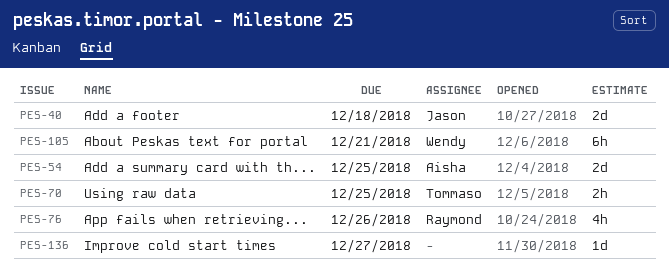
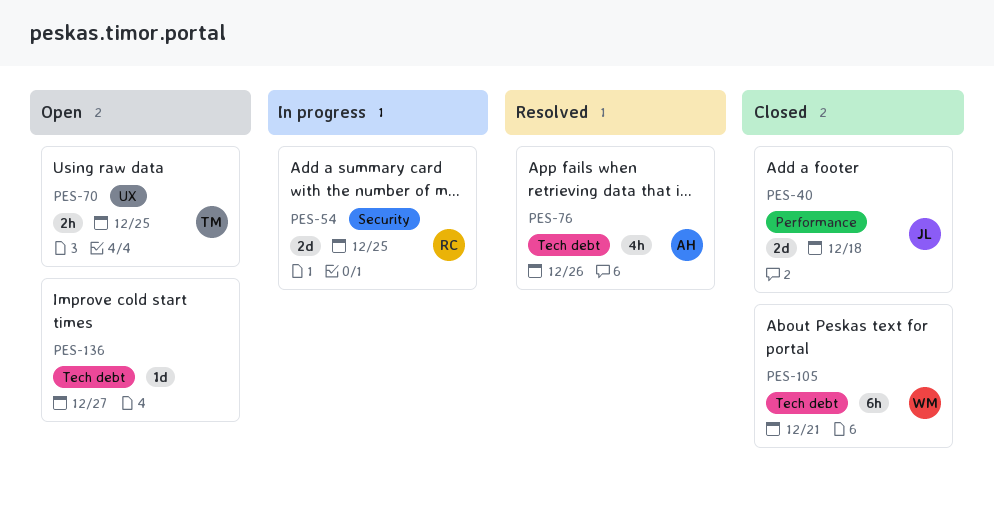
PES-54, owner: Aisha -> Raymond
PES-76, owner: Raymond -> Aisha

